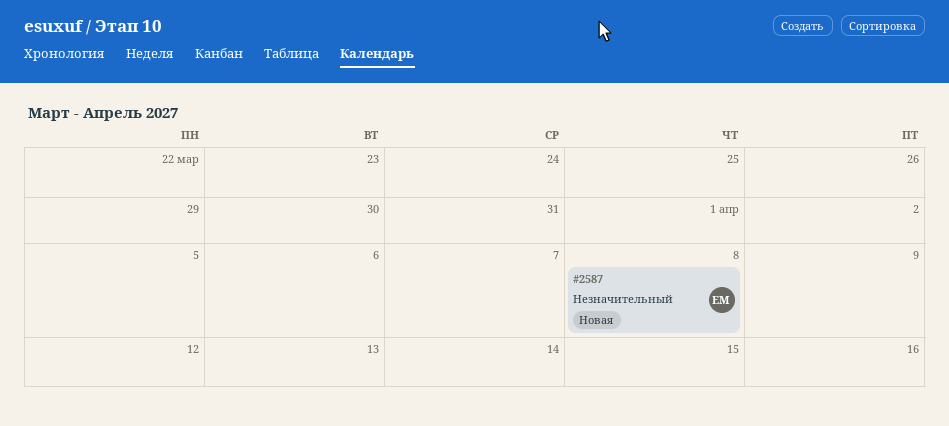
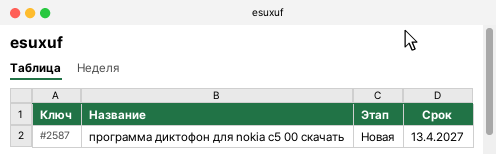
#2587, due: Apr 8 -> Apr 13

